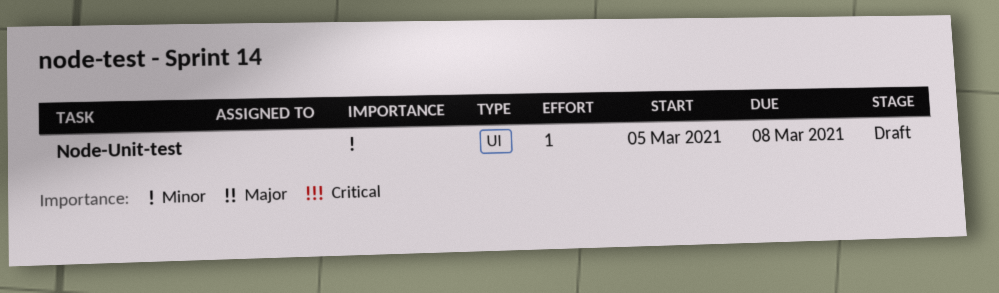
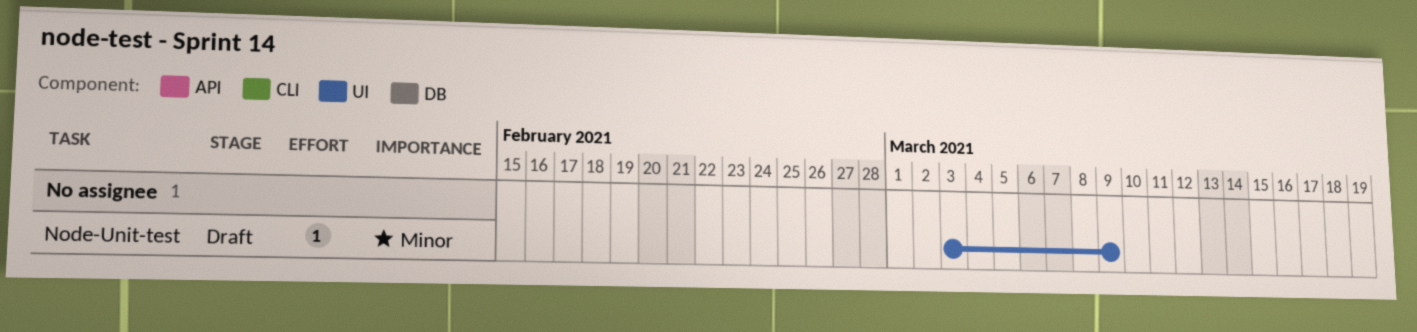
Node-Unit-test, start: Mar 5 -> Mar 3
Node-Unit-test, due: Mar 8 -> Mar 9

